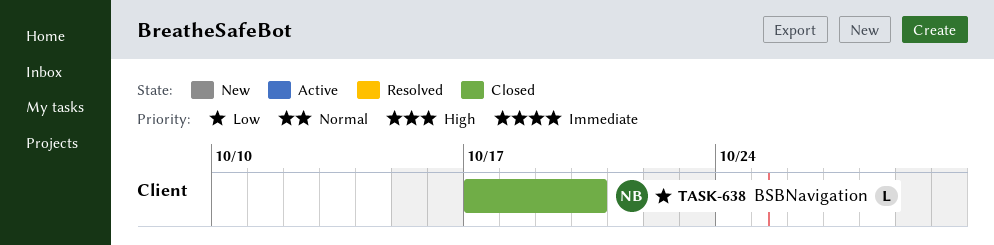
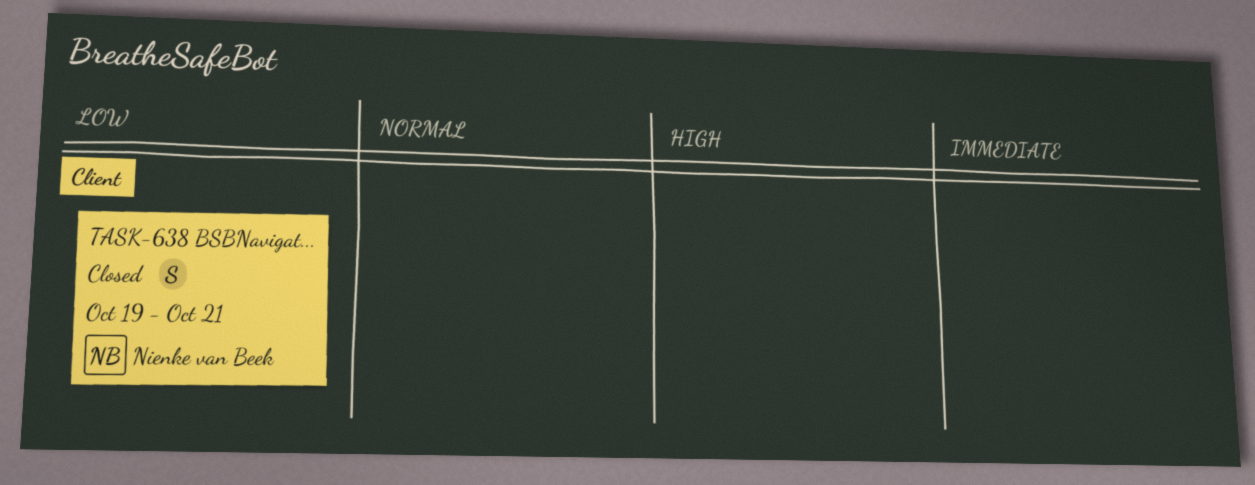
TASK-638, estimate: L -> S
TASK-638, start: Oct 17 -> Oct 19
TASK-638, due: Oct 20 -> Oct 21

